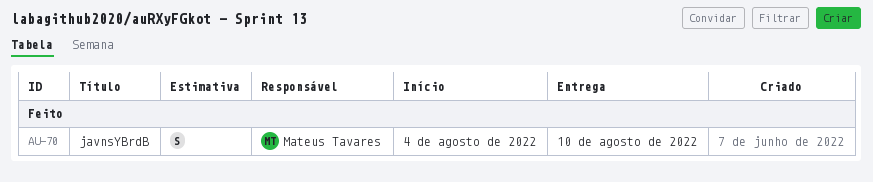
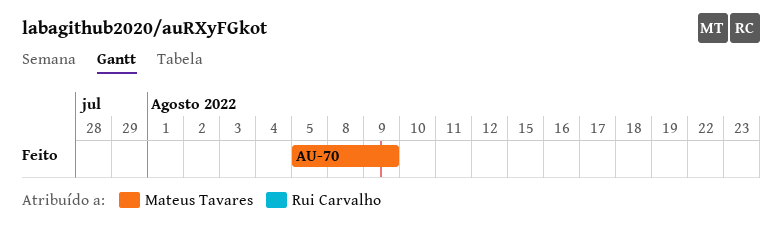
AU-70, start: Aug 4 -> Aug 5
AU-70, due: Aug 10 -> Aug 9

